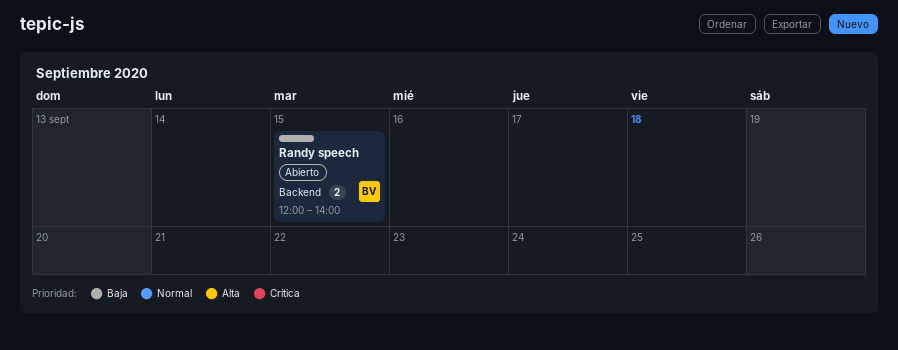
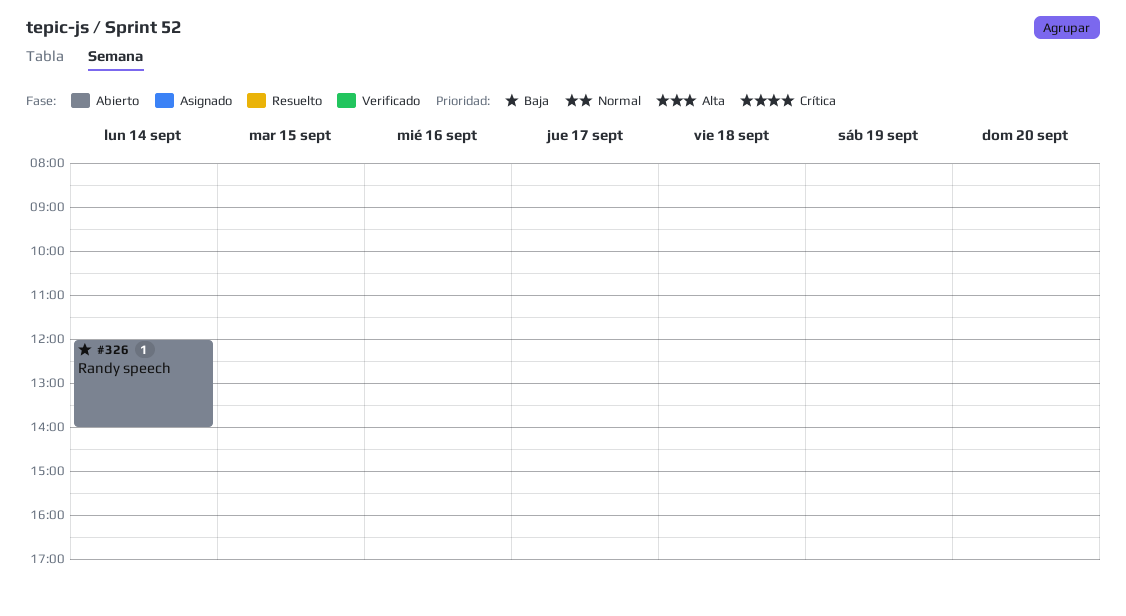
Randy speech, estimate: 2 -> 1
Randy speech, day: Sep 15 -> Sep 14

